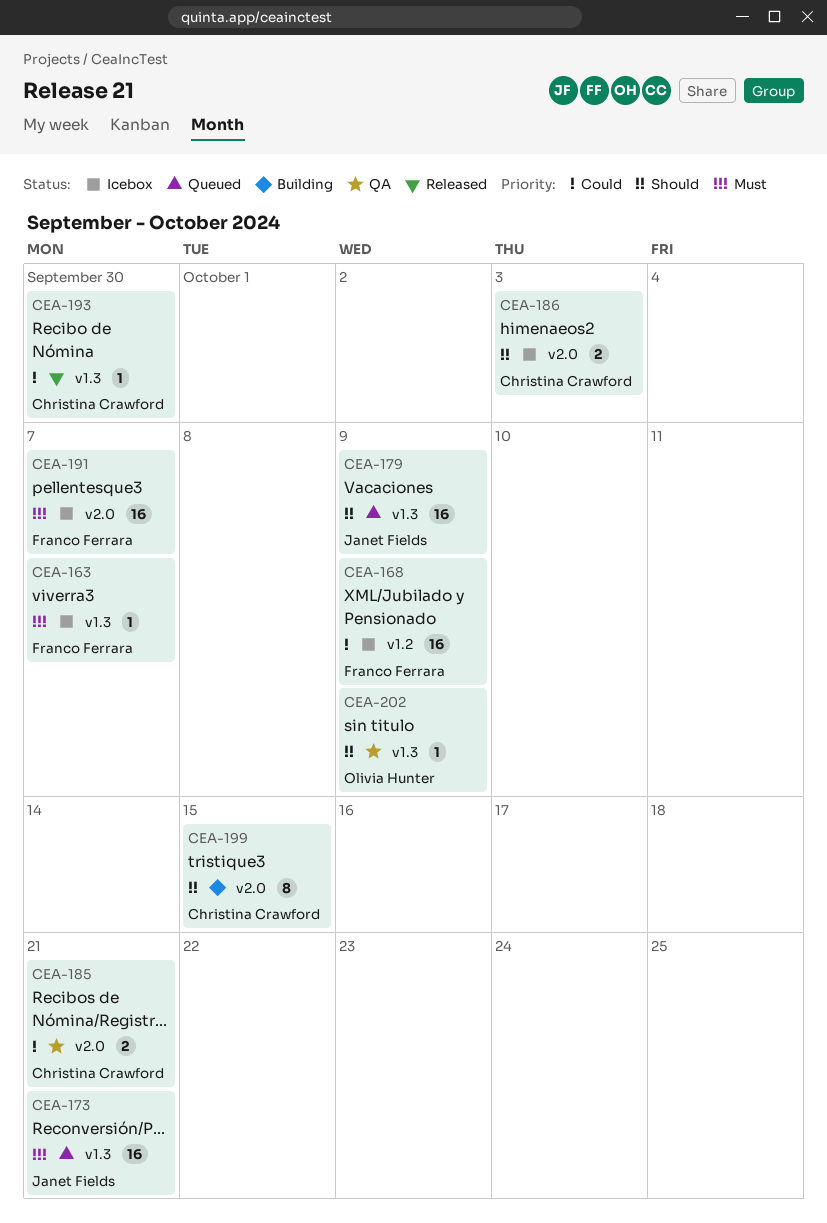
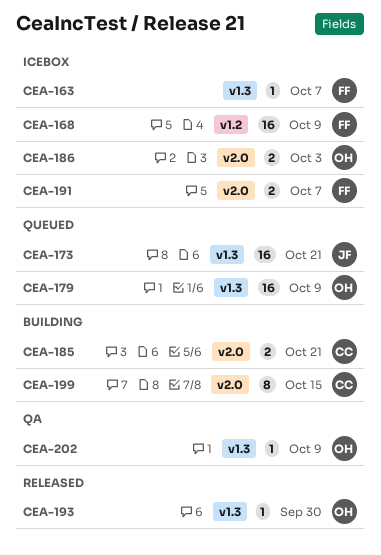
CEA-179, owner: Janet Fields -> Olivia Hunter
CEA-185, status: QA -> Building
CEA-186, owner: Christina Crawford -> Olivia Hunter
CEA-191, estimate: 16 -> 2
CEA-193, owner: Christina Crawford -> Olivia Hunter

